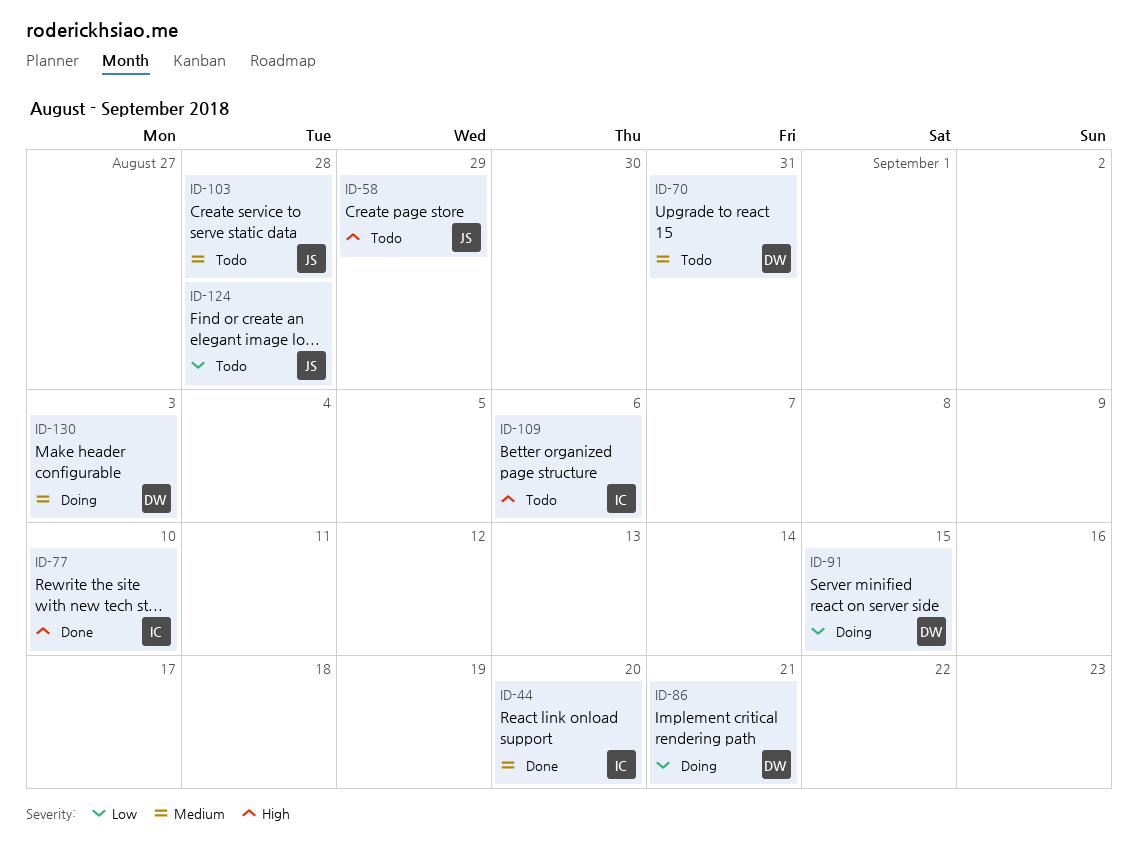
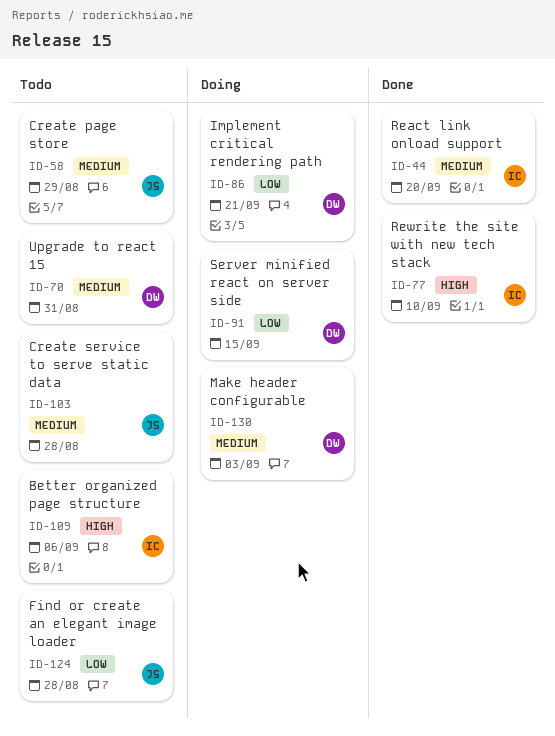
ID-58, priority: High -> Medium

